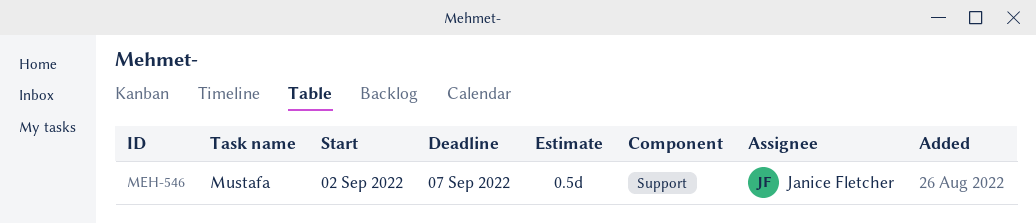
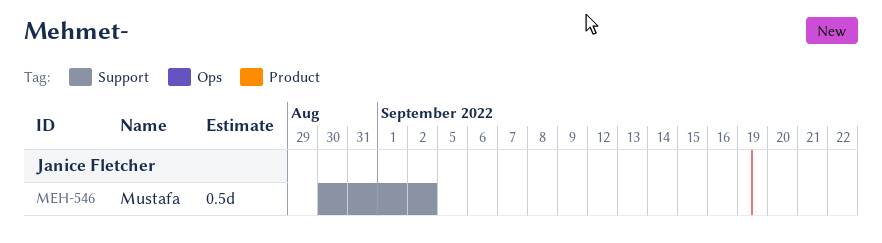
MEH-546, start: Sep 2 -> Aug 30
MEH-546, due: Sep 7 -> Sep 2

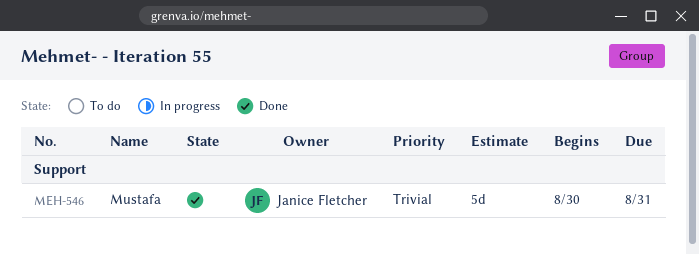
MEH-546, estimate: 0.5d -> 5d
MEH-546, due: Sep 2 -> Aug 31

